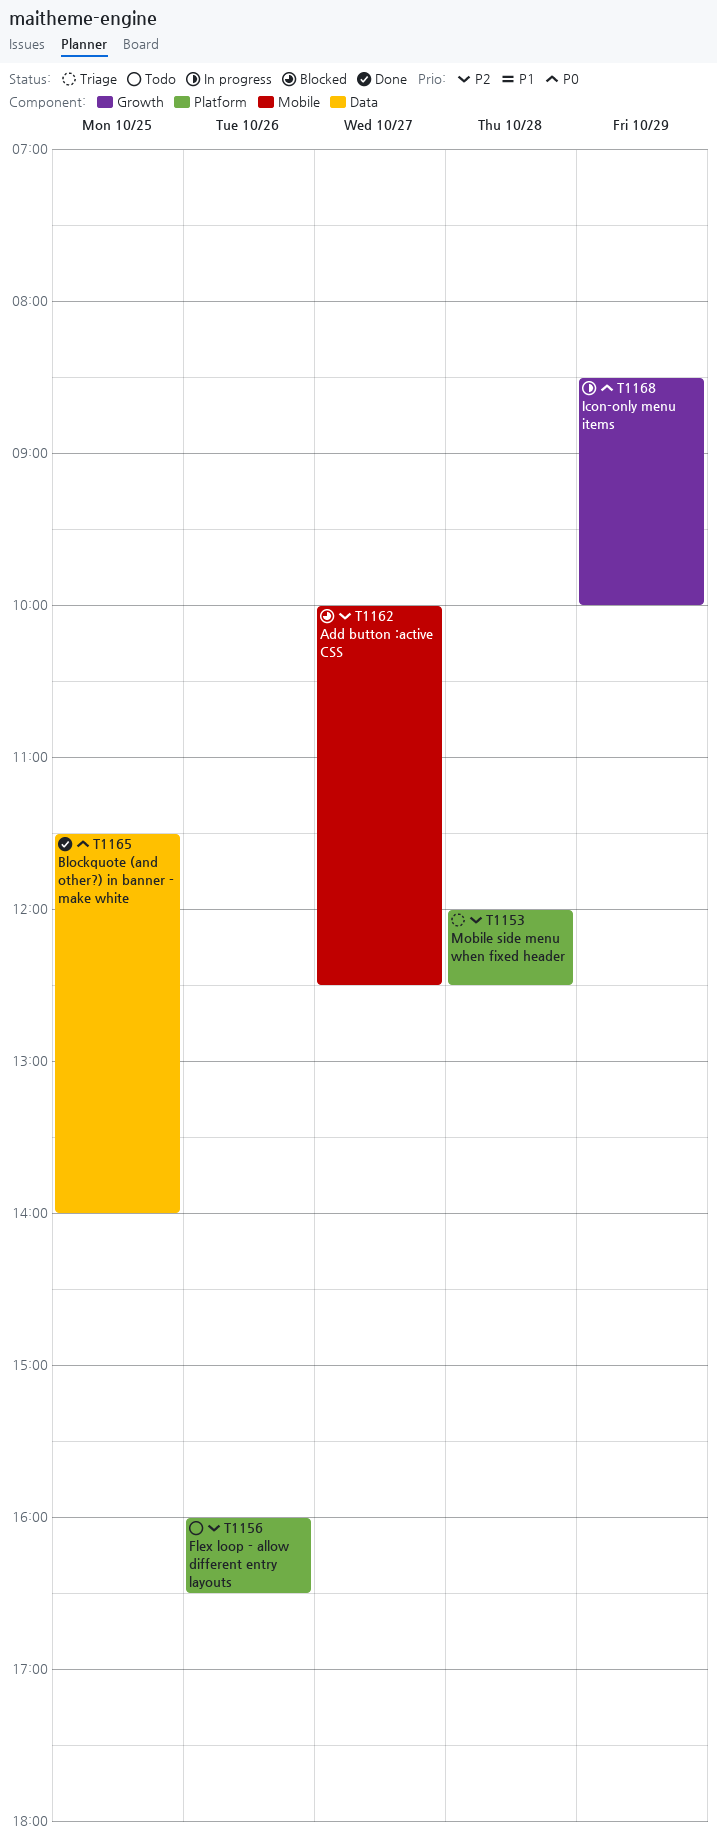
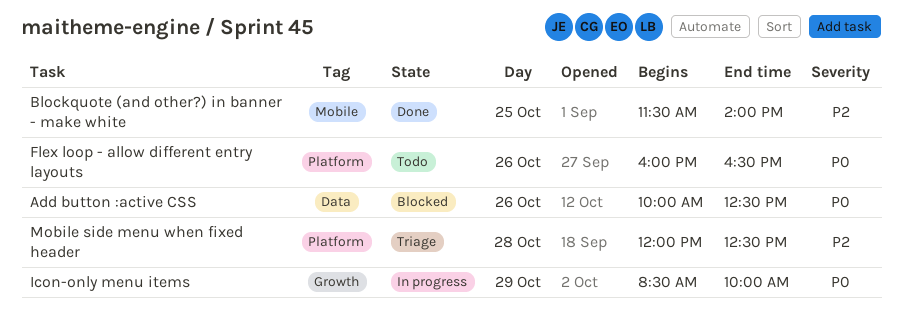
Add button :active CSS, priority: P2 -> P0
Add button :active CSS, label: Mobile -> Data
Add button :active CSS, day: Oct 27 -> Oct 26
Blockquote (and other?) in banner - make white, priority: P0 -> P2
Blockquote (and other?) in banner - make white, label: Data -> Mobile
Flex loop - allow different entry layouts, priority: P2 -> P0

